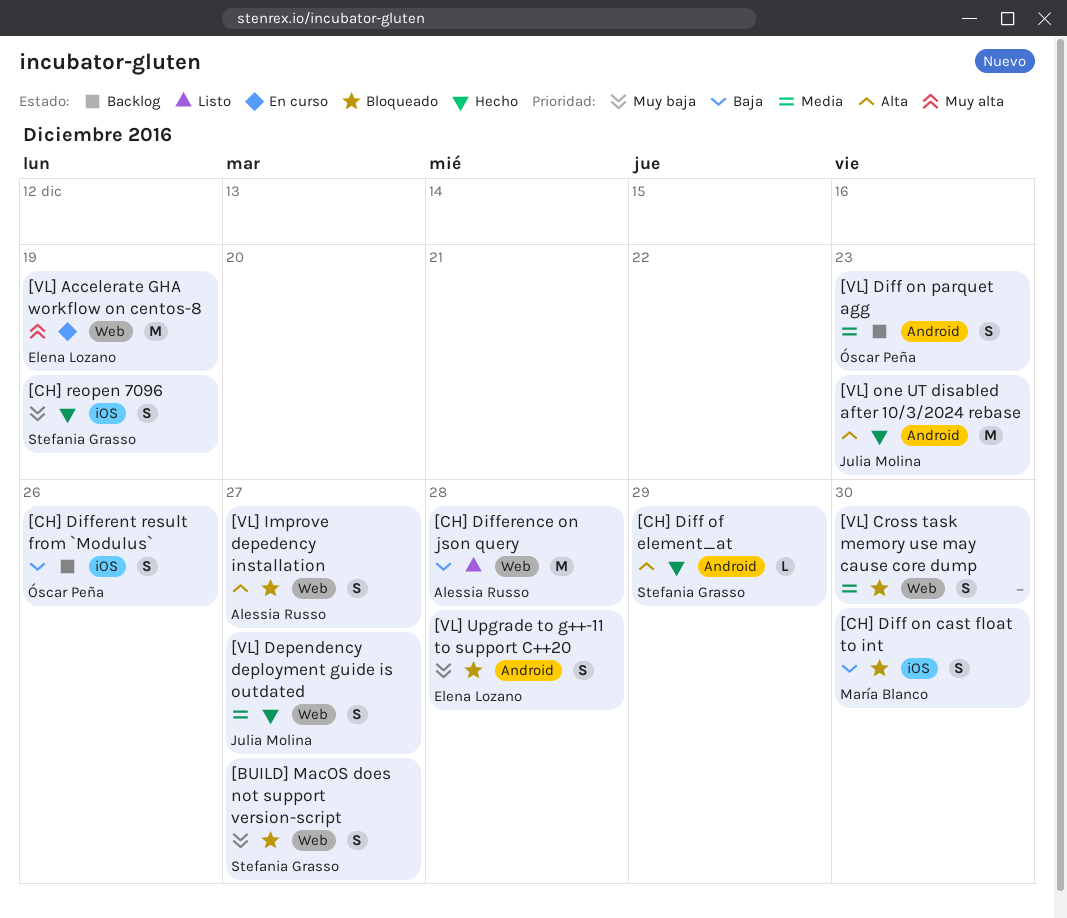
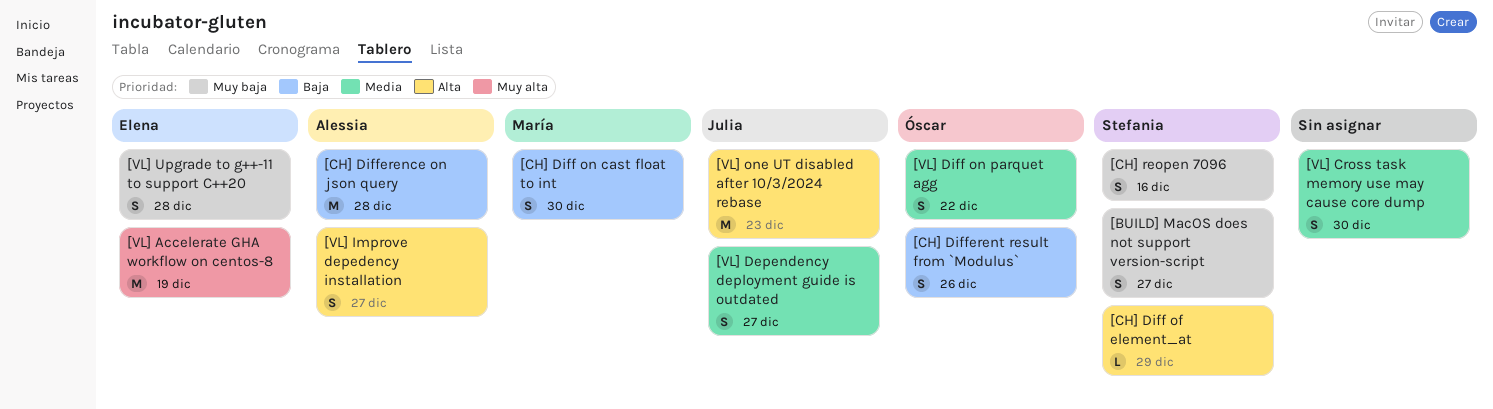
[CH] reopen 7096, due: Dec 19 -> Dec 16
[VL] Diff on parquet agg, due: Dec 23 -> Dec 22

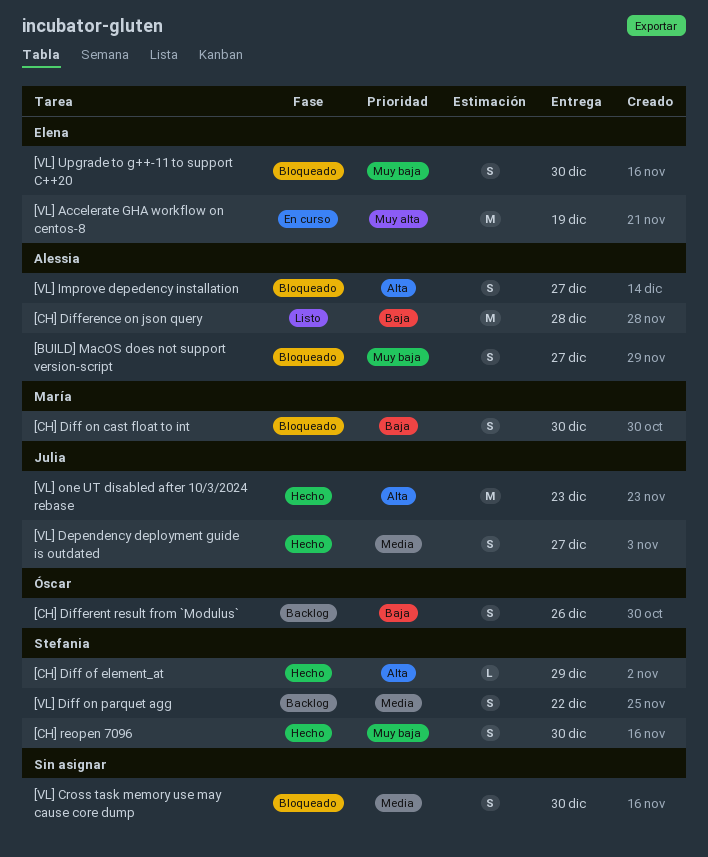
[BUILD] MacOS does not support version-script, owner: Stefania -> Alessia
[CH] reopen 7096, due: Dec 16 -> Dec 30
[VL] Diff on parquet agg, owner: Óscar -> Stefania
[VL] Upgrade to g++-11 to support C++20, due: Dec 28 -> Dec 30

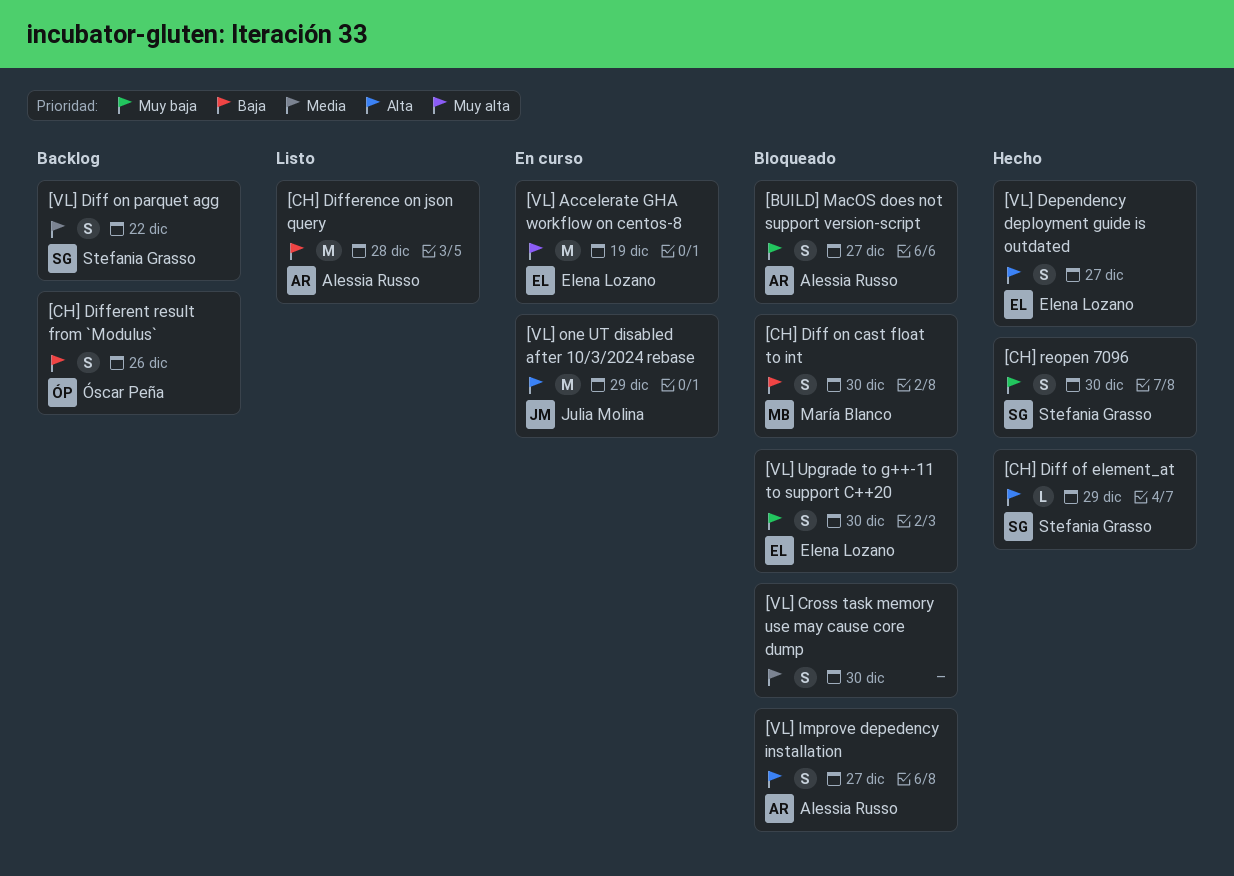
[VL] Dependency deployment guide is outdated, owner: Julia Molina -> Elena Lozano
[VL] Dependency deployment guide is outdated, priority: Media -> Alta
[VL] one UT disabled after 10/3/2024 rebase, status: Hecho -> En curso
[VL] one UT disabled after 10/3/2024 rebase, due: Dec 23 -> Dec 29

